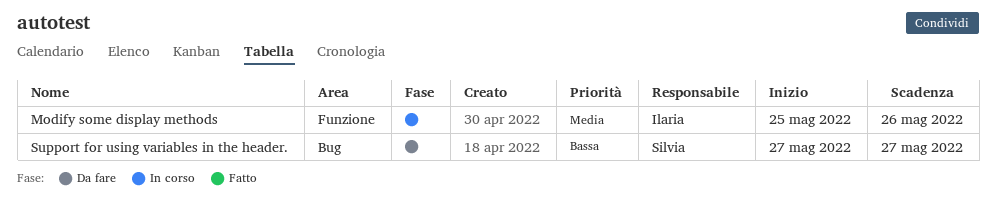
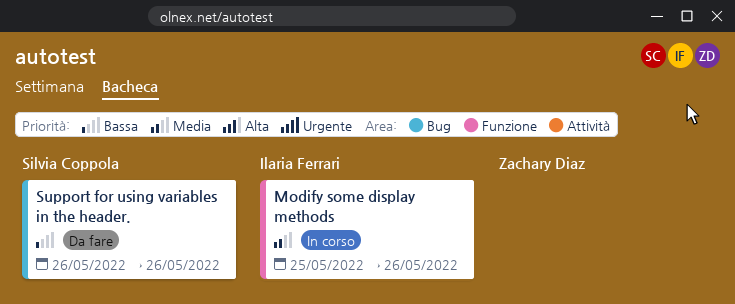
Support for using variables in the header., start: May 27 -> May 26
Support for using variables in the header., due: May 27 -> May 26

